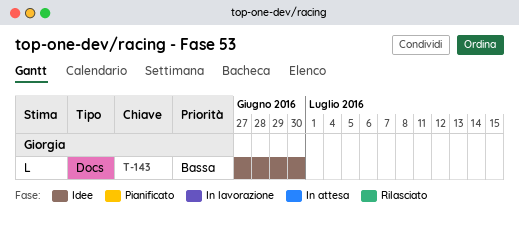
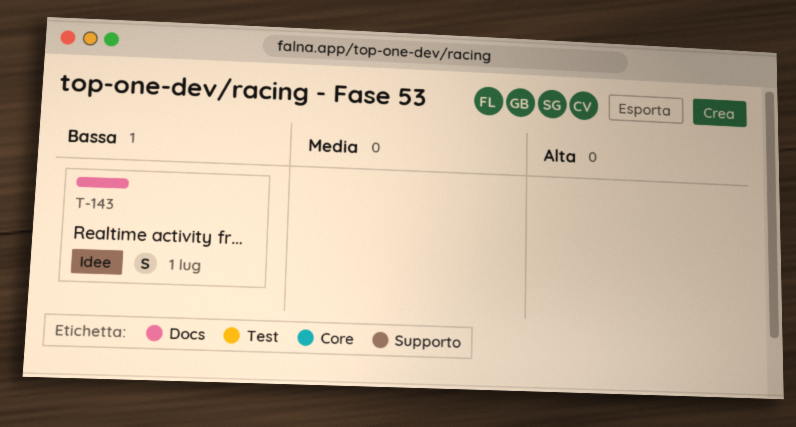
T-143, estimate: L -> S
T-143, due: Jun 30 -> Jul 1

